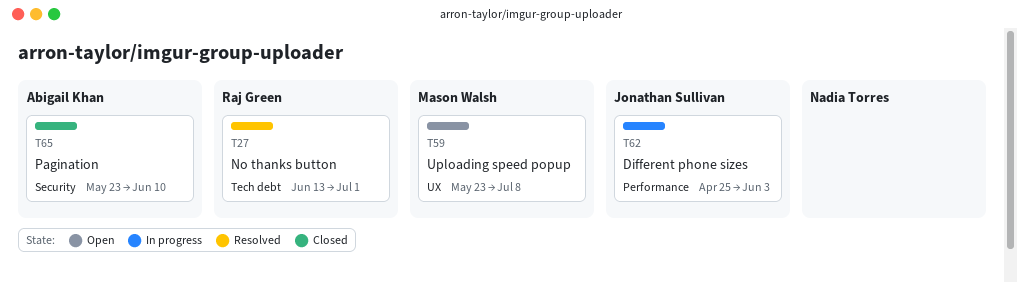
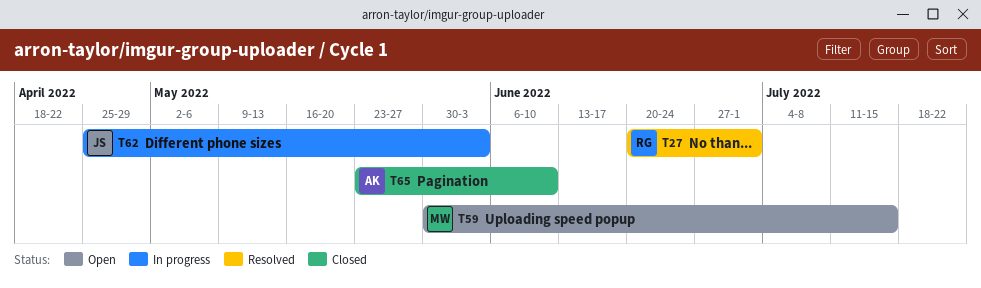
T27, start: Jun 13 -> Jun 20
T59, start: May 23 -> May 30
T59, due: Jul 8 -> Jul 15

